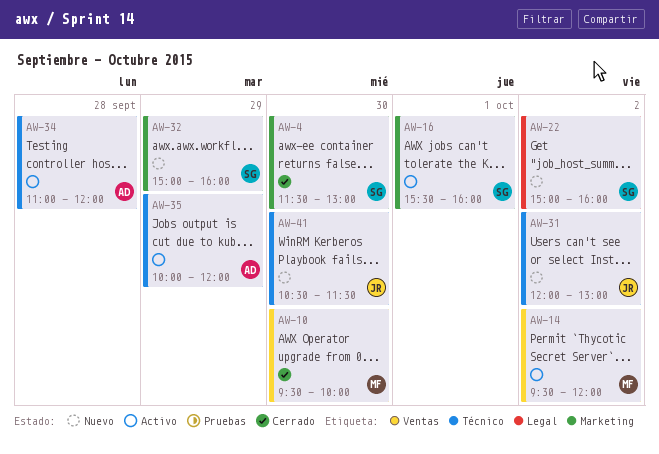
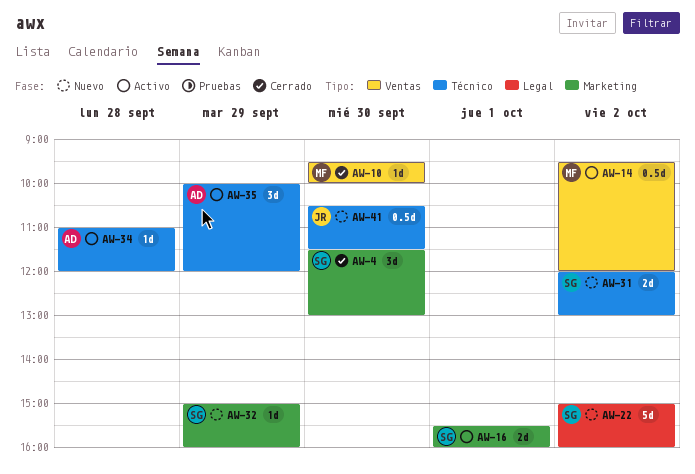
AW-31, owner: JR -> SG

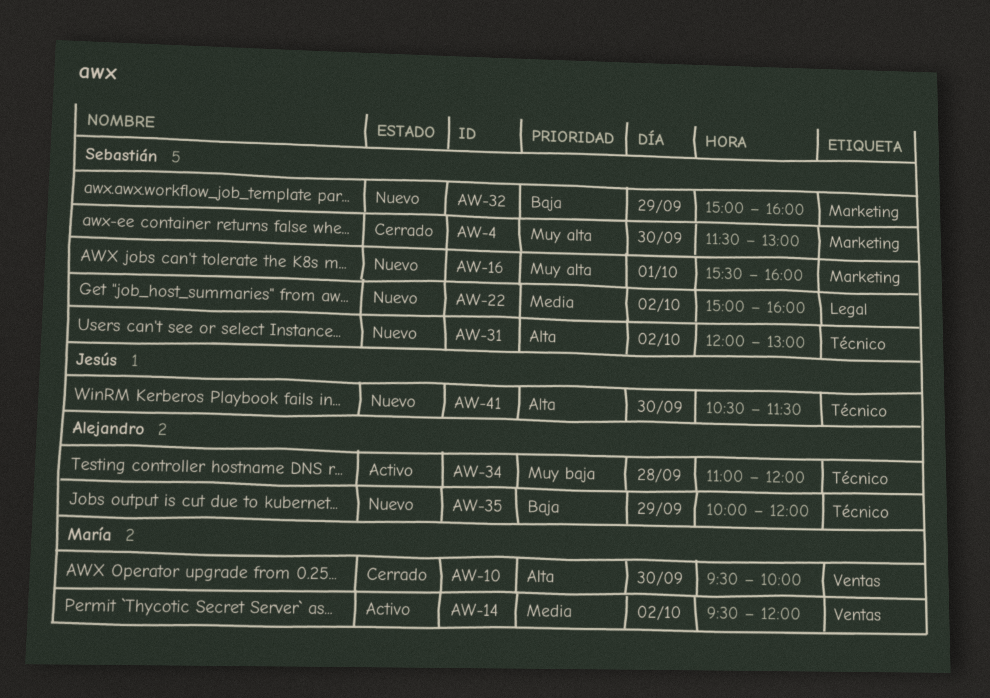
AW-16, status: Activo -> Nuevo
AW-35, status: Activo -> Nuevo

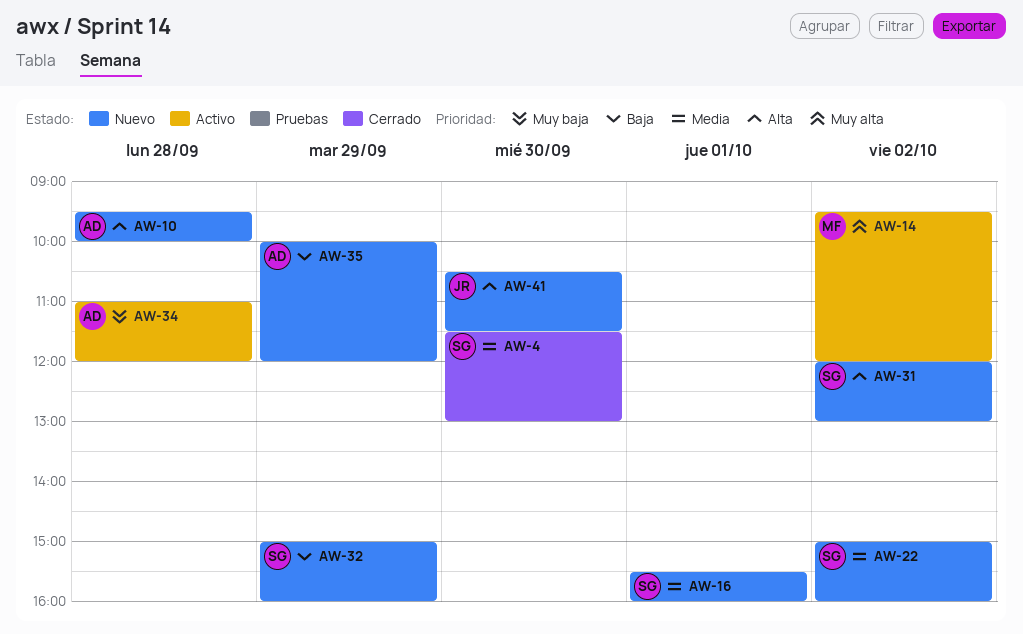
AW-4, priority: Muy alta -> Media
AW-10, status: Cerrado -> Nuevo
AW-10, owner: María -> Alejandro
AW-10, day: Sep 30 -> Sep 28
AW-14, priority: Media -> Muy alta
AW-16, priority: Muy alta -> Media

